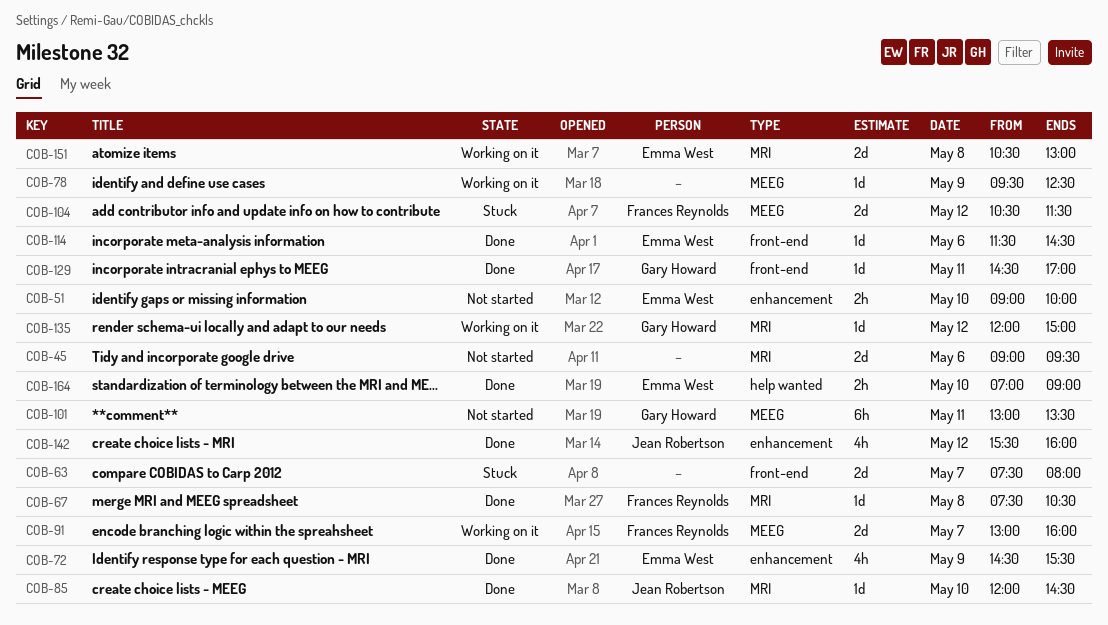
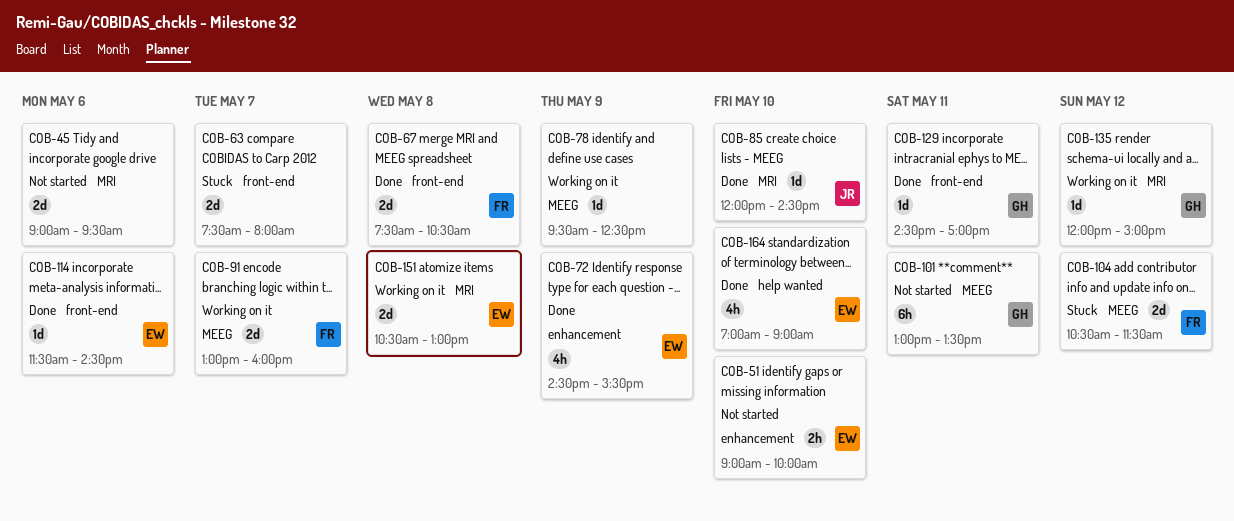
COB-67, label: MRI -> front-end
COB-67, estimate: 1d -> 2d
COB-142: present -> none
COB-164, estimate: 2h -> 4h

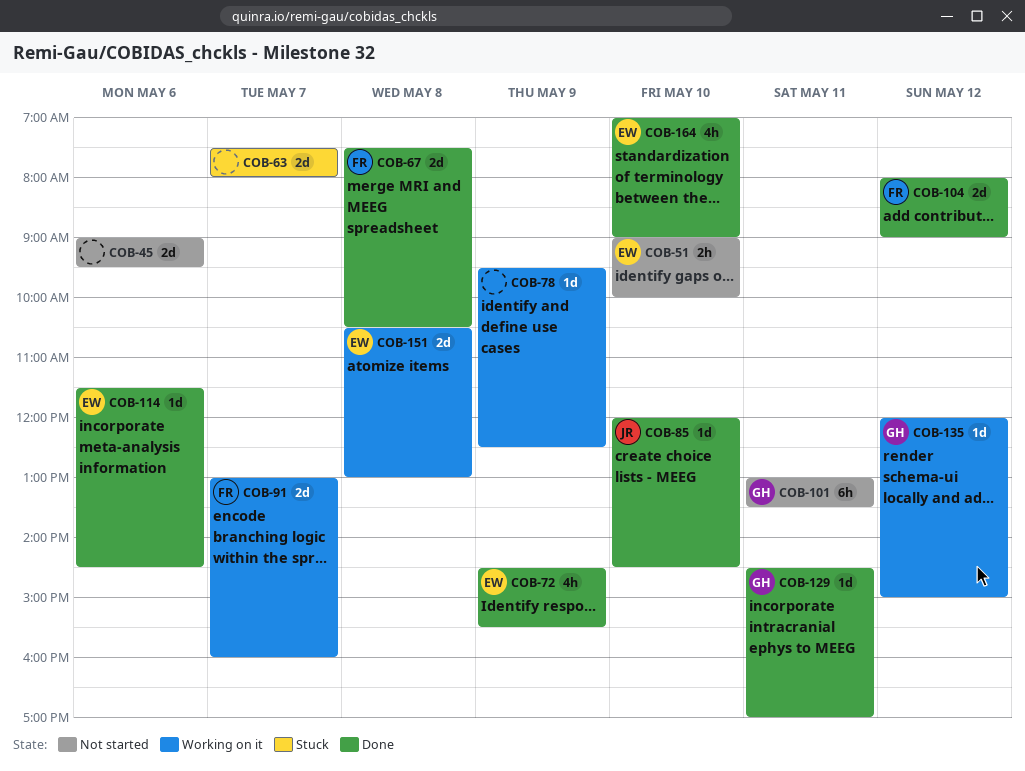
COB-104, status: Stuck -> Done
COB-104, begins: 10:30 -> 08:00
COB-104, ends: 11:30 -> 09:00

